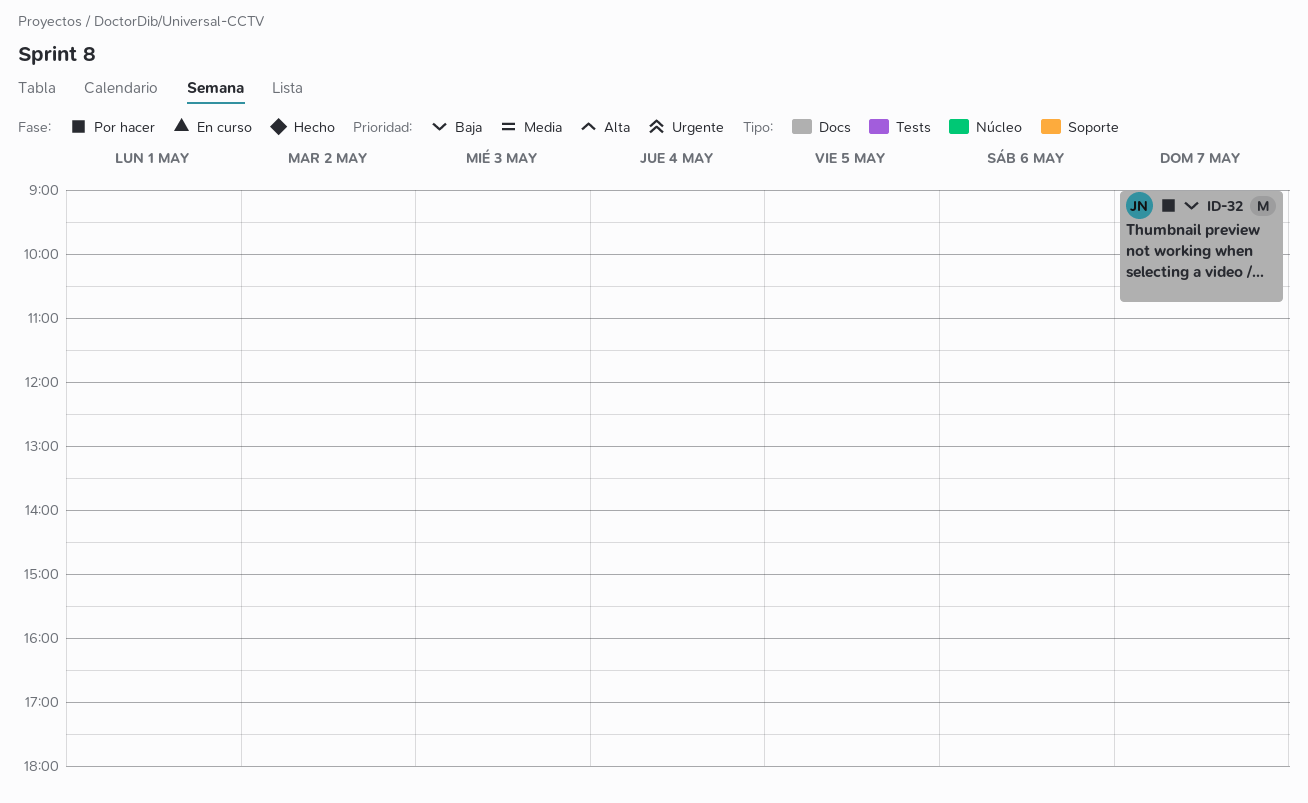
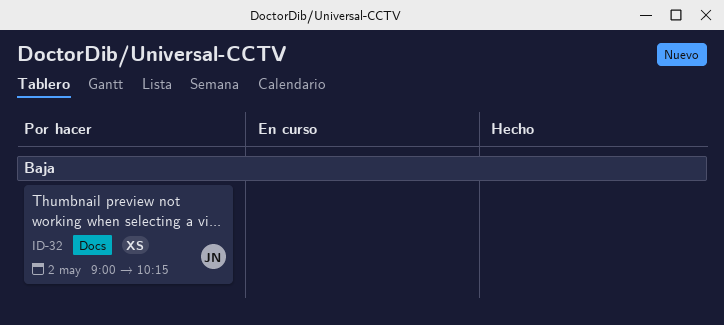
ID-32, estimate: M -> XS
ID-32, day: May 7 -> May 2
ID-32, ends: 10:45 -> 10:15

